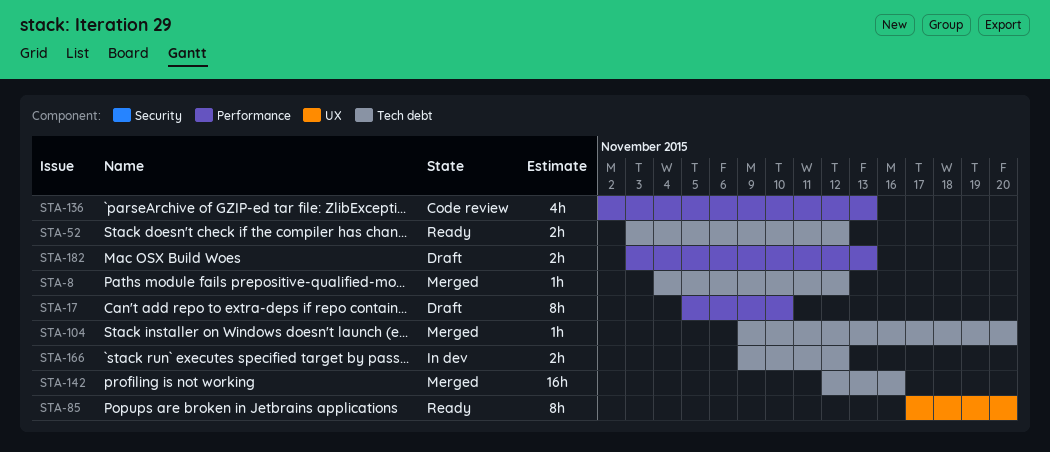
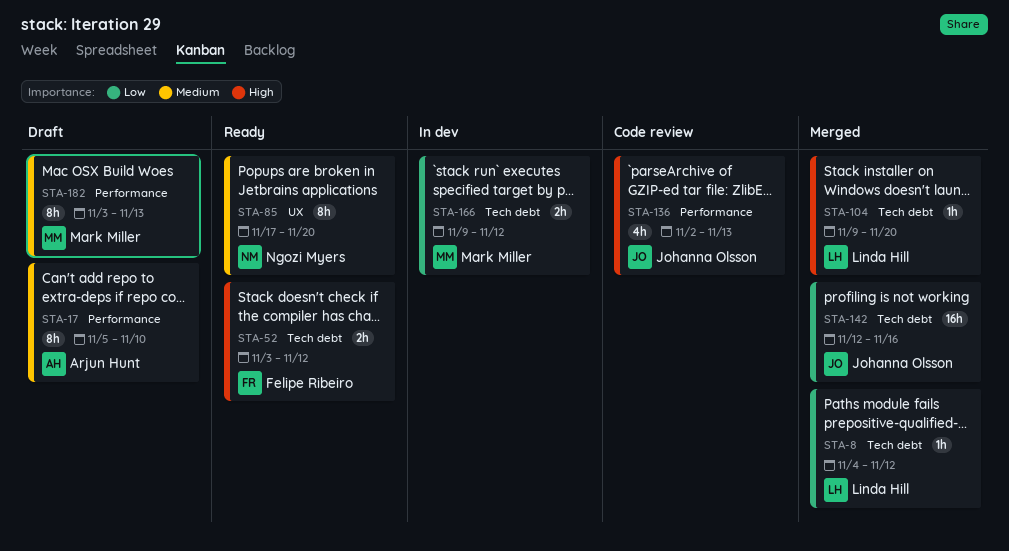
STA-182, estimate: 2h -> 8h

